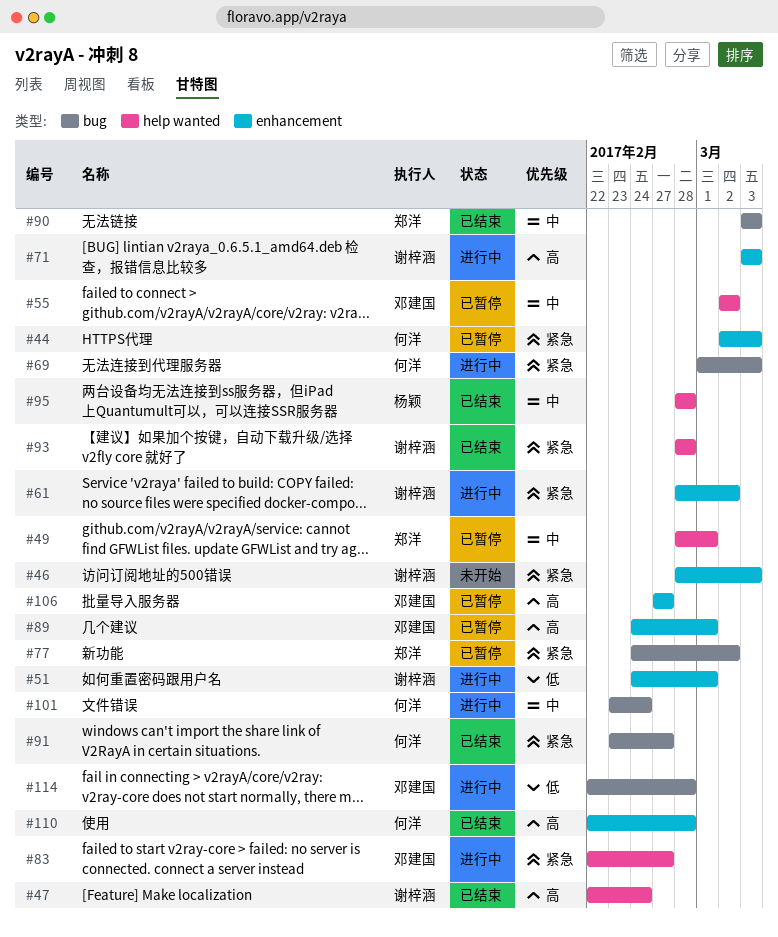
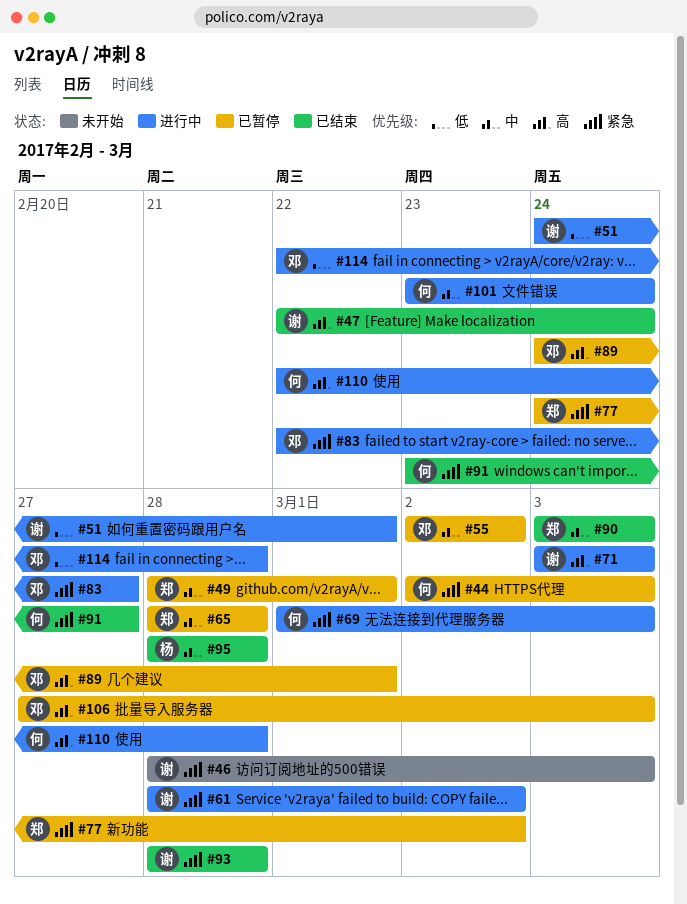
#65: none -> present
#106, due: Feb 27 -> Mar 3
#110, status: 已结束 -> 进行中

